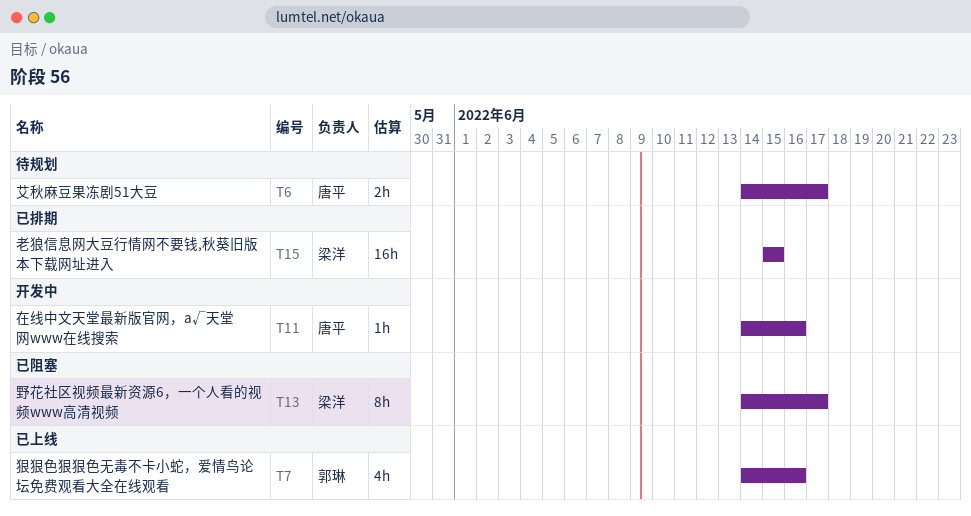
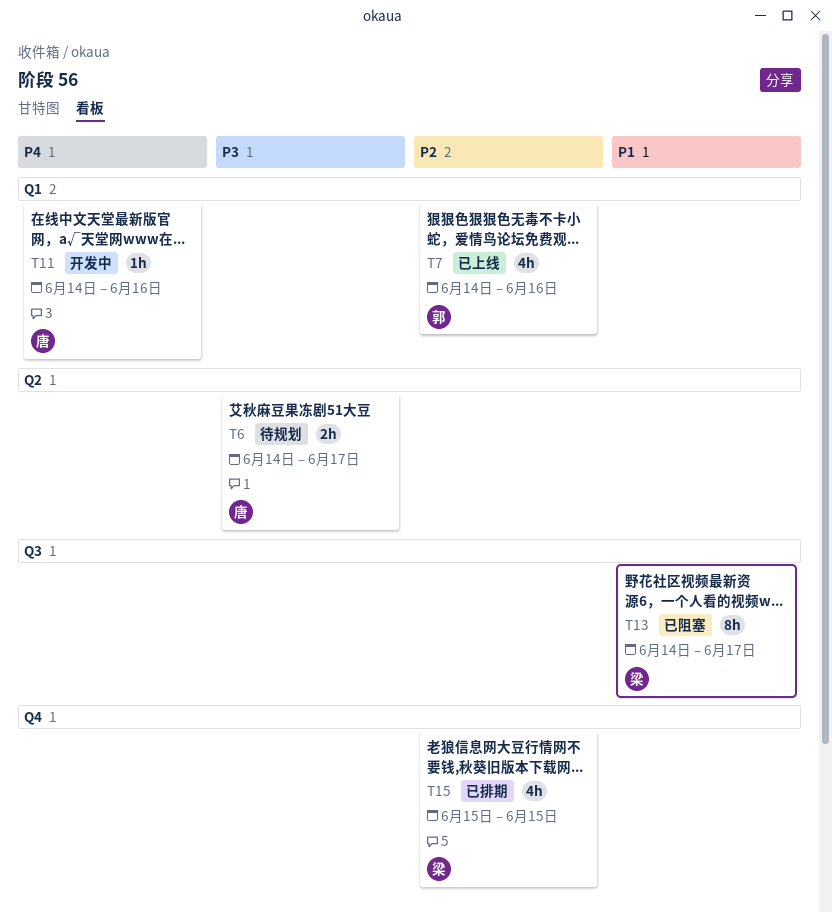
T15, estimate: 16h -> 4h

